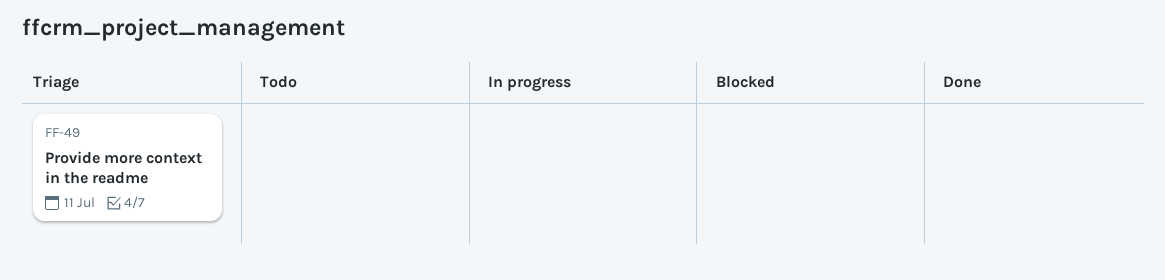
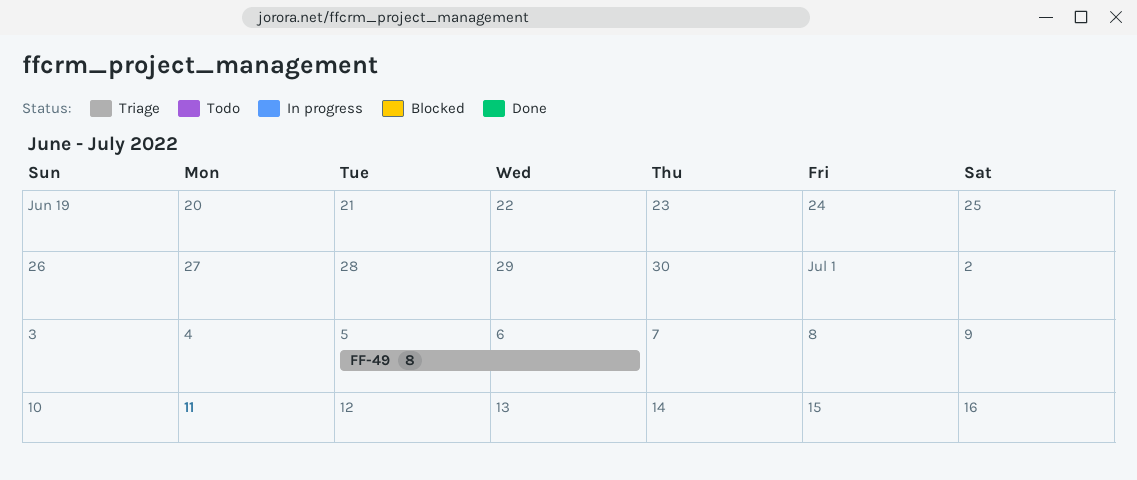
FF-49, due: Jul 11 -> Jul 6

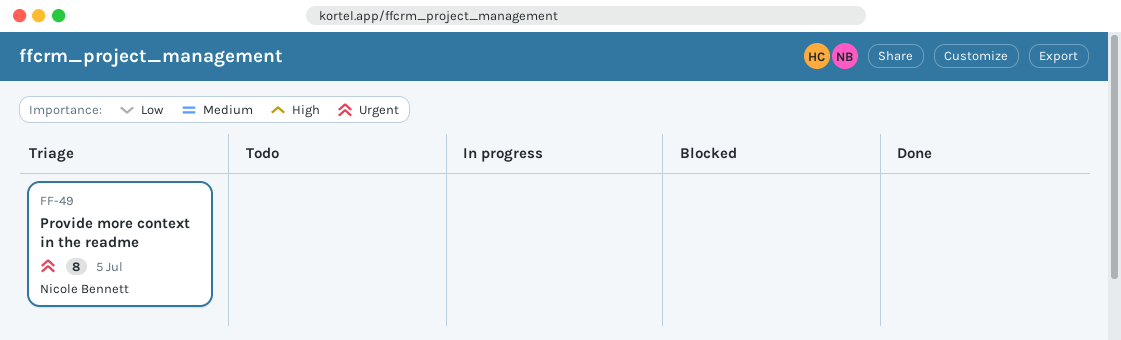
FF-49, due: Jul 6 -> Jul 5

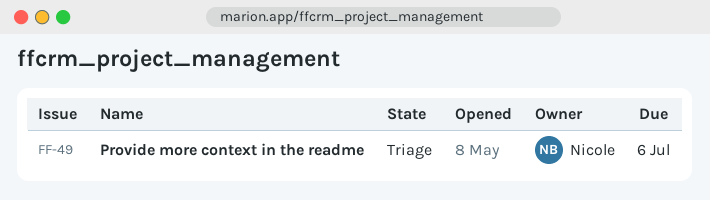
FF-49, due: Jul 5 -> Jul 6

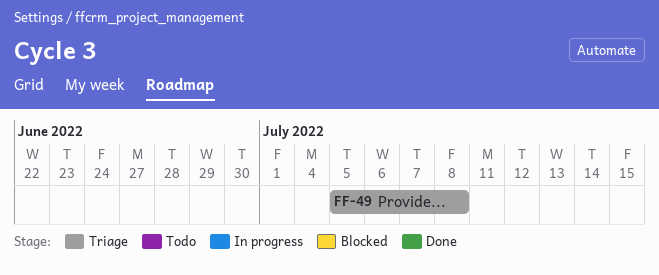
FF-49, due: Jul 6 -> Jul 8

